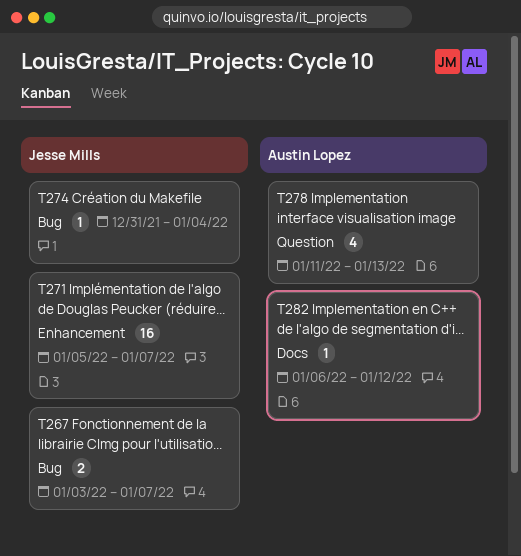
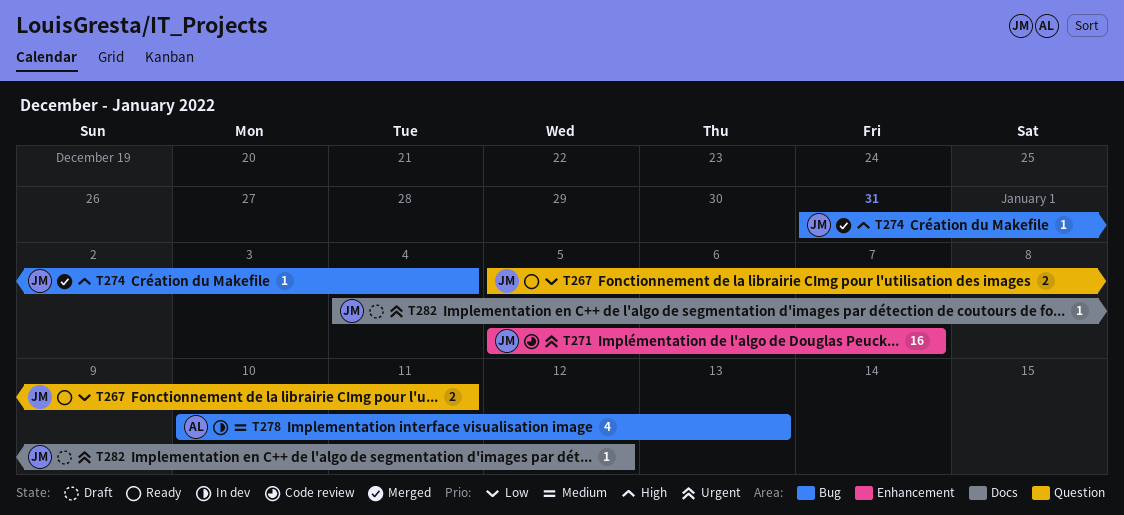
T267, label: Bug -> Question
T267, start: Jan 3 -> Jan 5
T267, due: Jan 7 -> Jan 11
T278, label: Question -> Bug
T278, start: Jan 11 -> Jan 10
T282, owner: Austin Lopez -> Jesse Mills
T282, start: Jan 6 -> Jan 4

